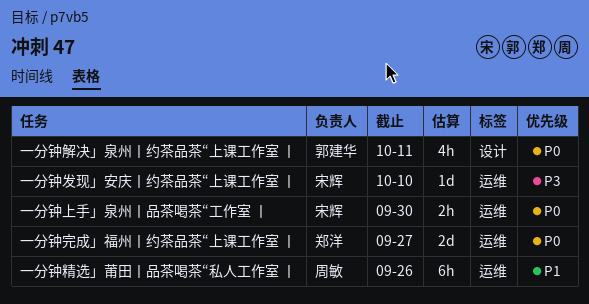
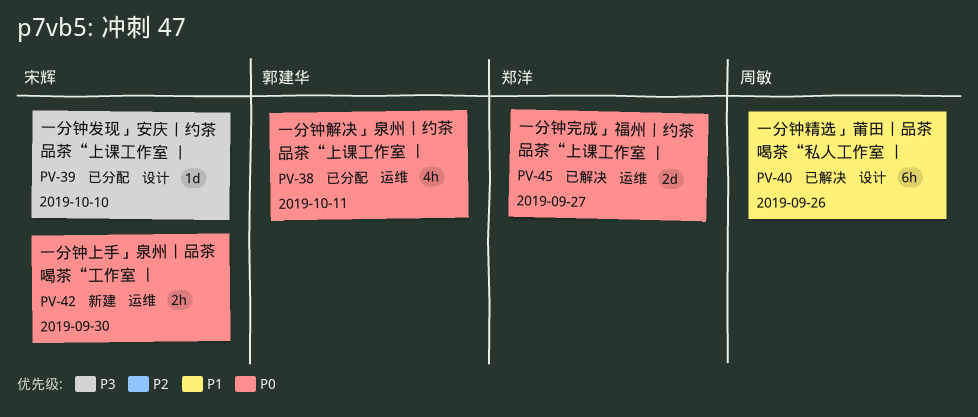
一分钟发现」安庆丨约茶品茶“上课工作室 丨, label: 运维 -> 设计
一分钟精选」莆田丨品茶喝茶“私人工作室 丨, label: 运维 -> 设计
一分钟解决」泉州丨约茶品茶“上课工作室 丨, label: 设计 -> 运维

